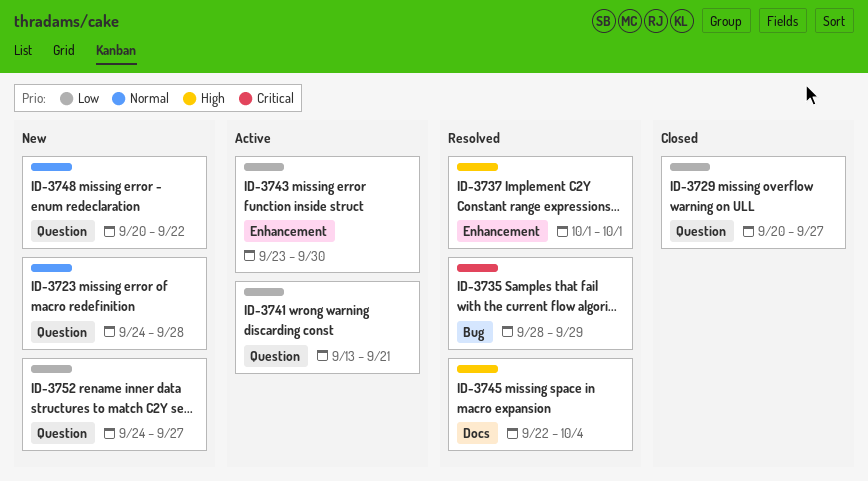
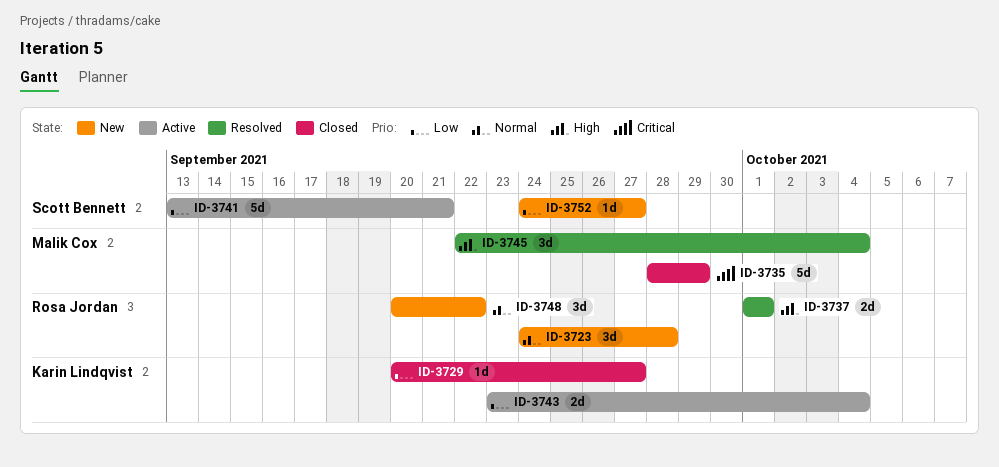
ID-3735, status: Resolved -> Closed
ID-3743, due: Sep 30 -> Oct 4

